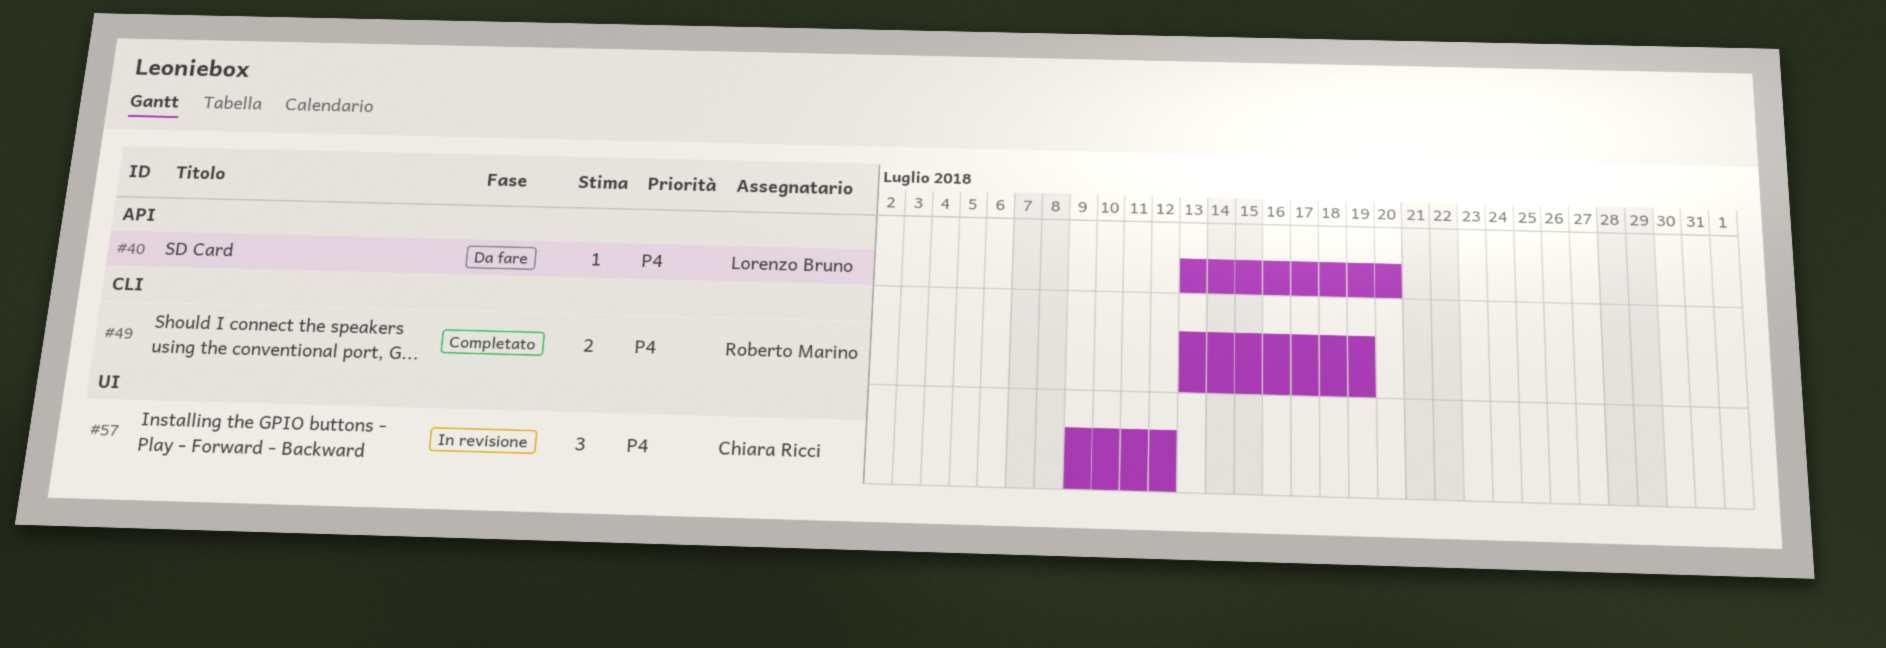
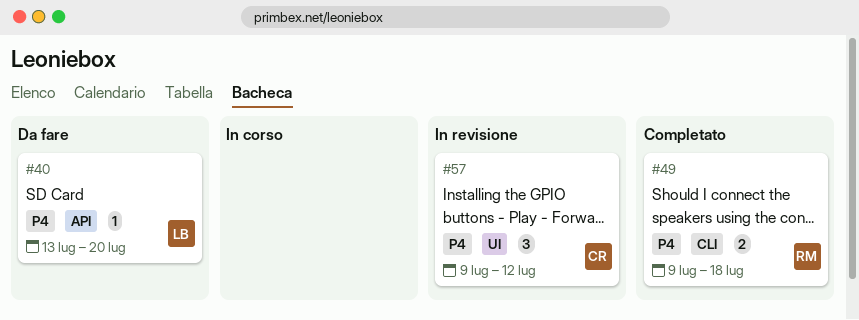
#49, start: Jul 13 -> Jul 9
#49, due: Jul 19 -> Jul 18

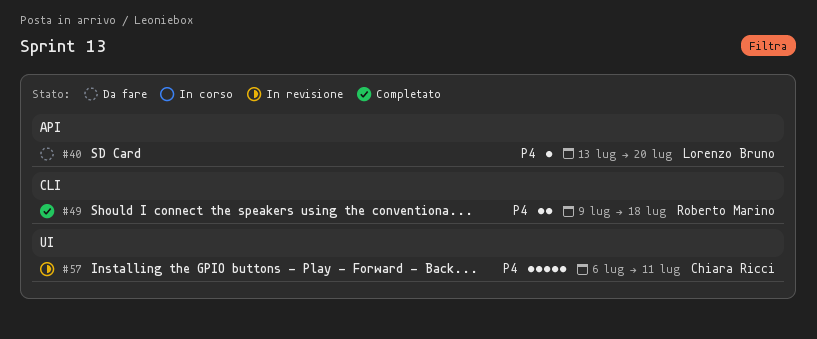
#57, estimate: 3 -> 5
#57, start: Jul 9 -> Jul 6
#57, due: Jul 12 -> Jul 11

